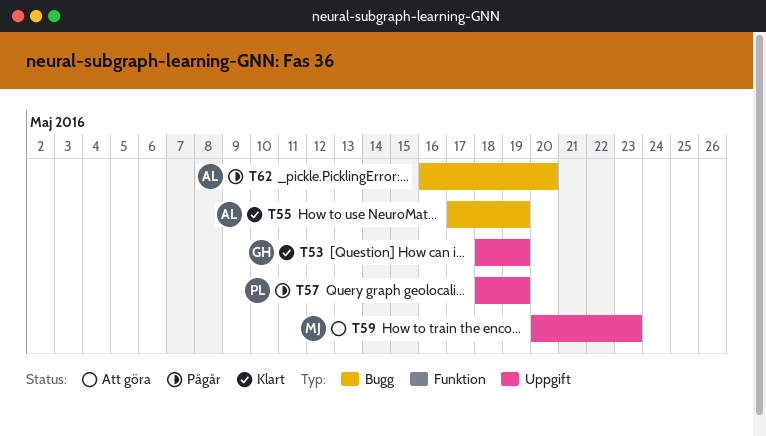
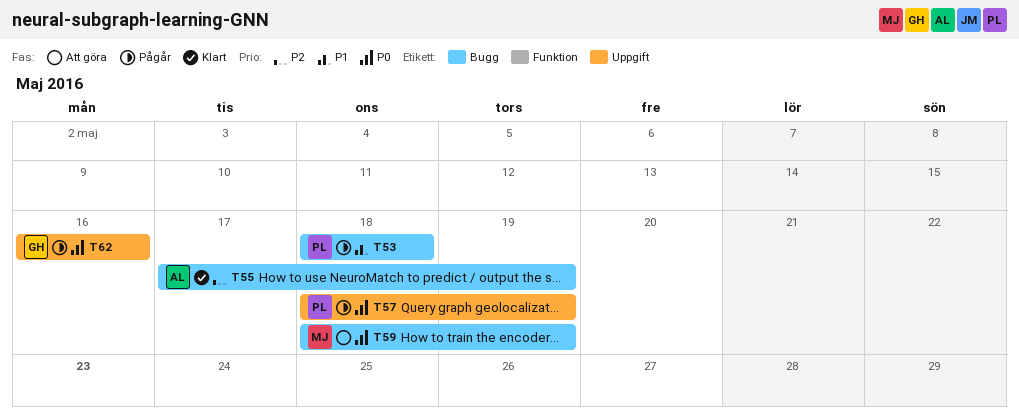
T53, status: Klart -> Pågår
T53, owner: GH -> PL
T53, label: Uppgift -> Bugg
T53, due: May 19 -> May 18
T59, label: Uppgift -> Bugg
T59, start: May 20 -> May 18
T59, due: May 23 -> May 19
T62, owner: AL -> GH
T62, label: Bugg -> Uppgift
T62, due: May 20 -> May 16

